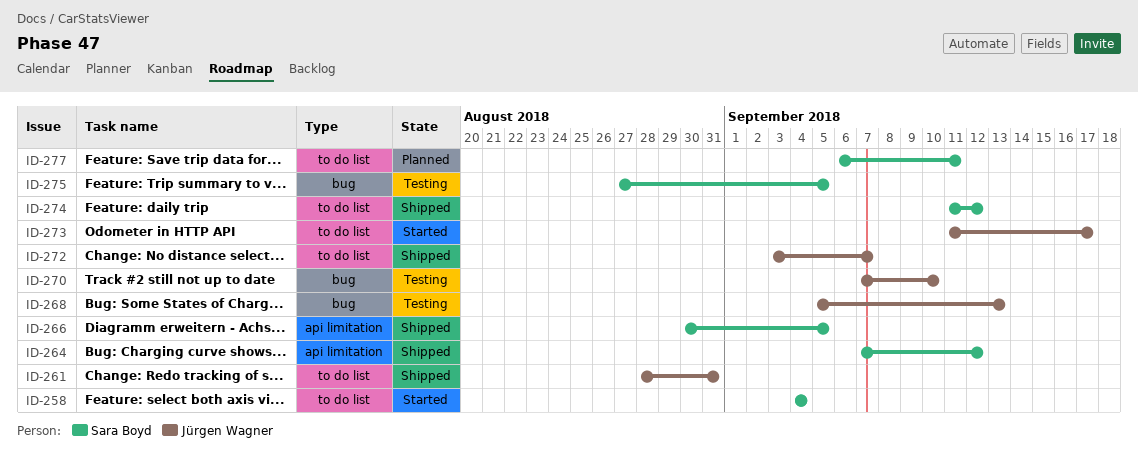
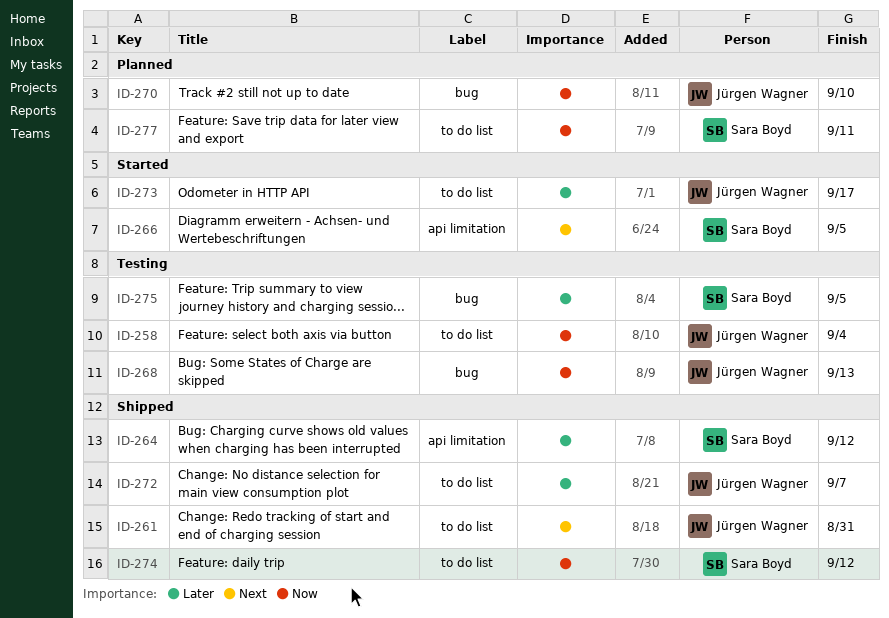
ID-258, status: Started -> Testing
ID-258, owner: Sara Boyd -> Jürgen Wagner
ID-266, status: Shipped -> Started
ID-270, status: Testing -> Planned

